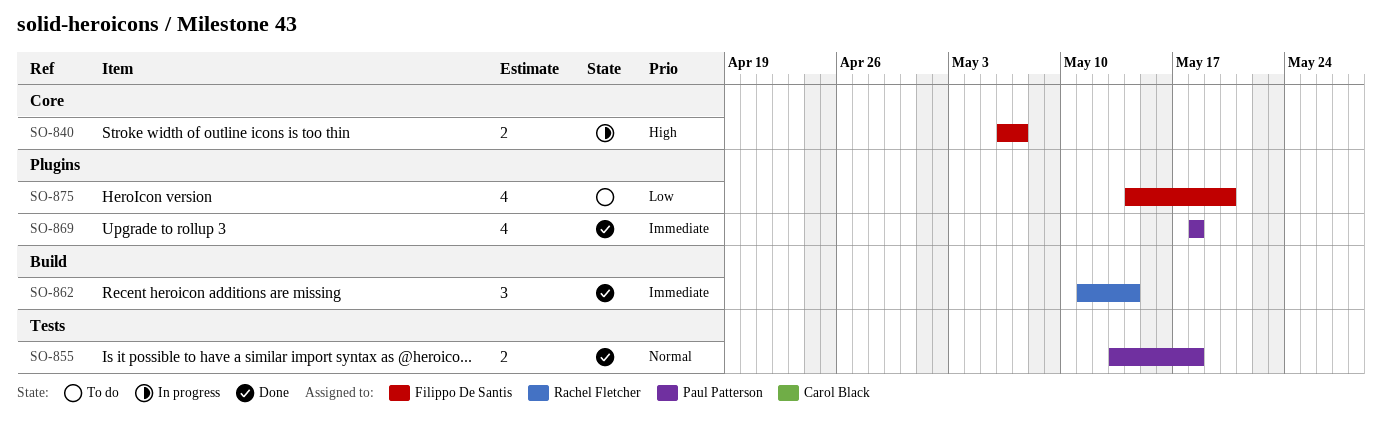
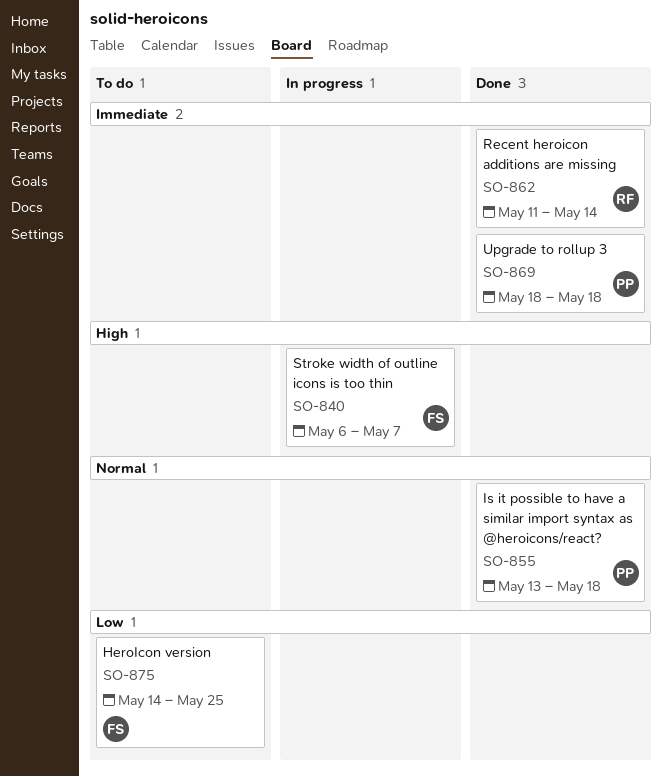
SO-875, due: May 20 -> May 25

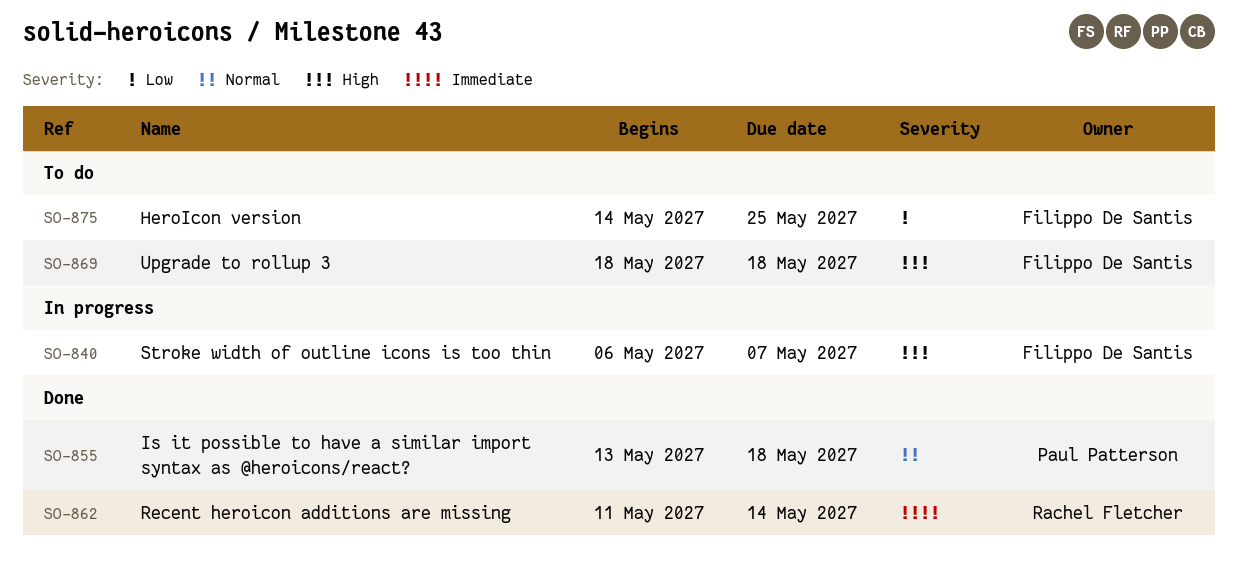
SO-869, status: Done -> To do
SO-869, owner: Paul Patterson -> Filippo De Santis
SO-869, priority: Immediate -> High

